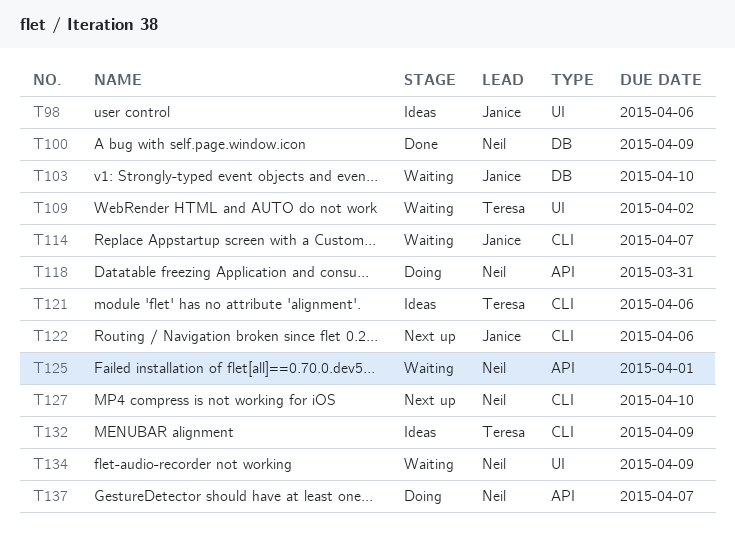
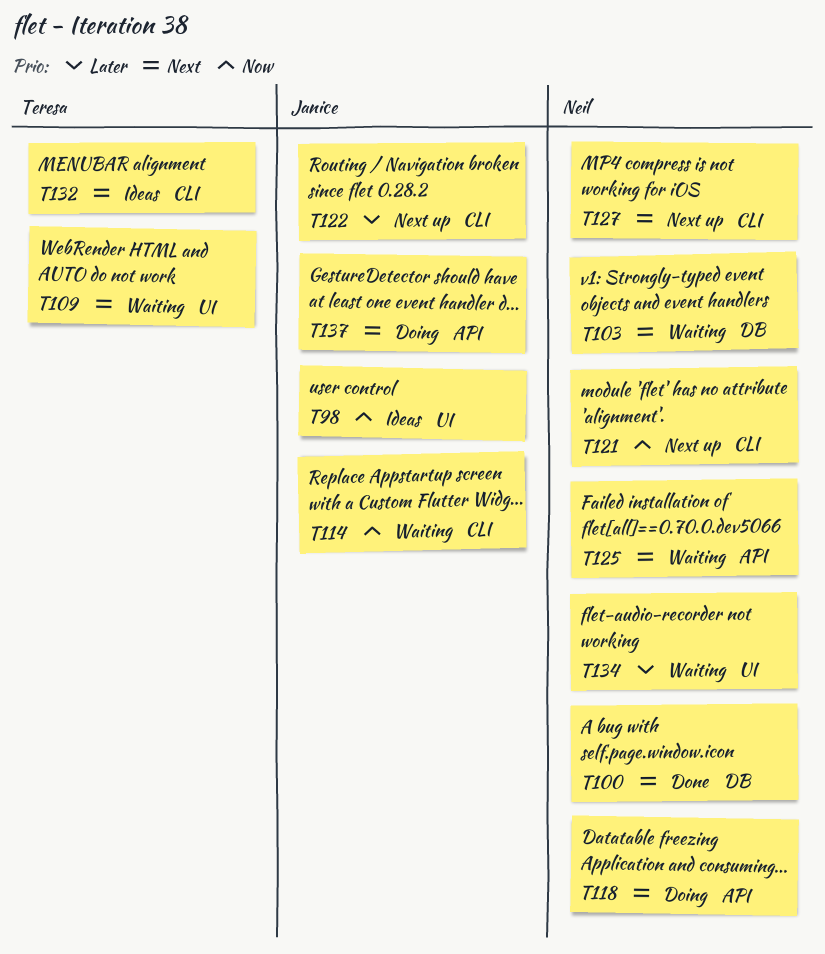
T103, owner: Janice -> Neil
T121, status: Ideas -> Next up
T121, owner: Teresa -> Neil
T137, owner: Neil -> Janice

